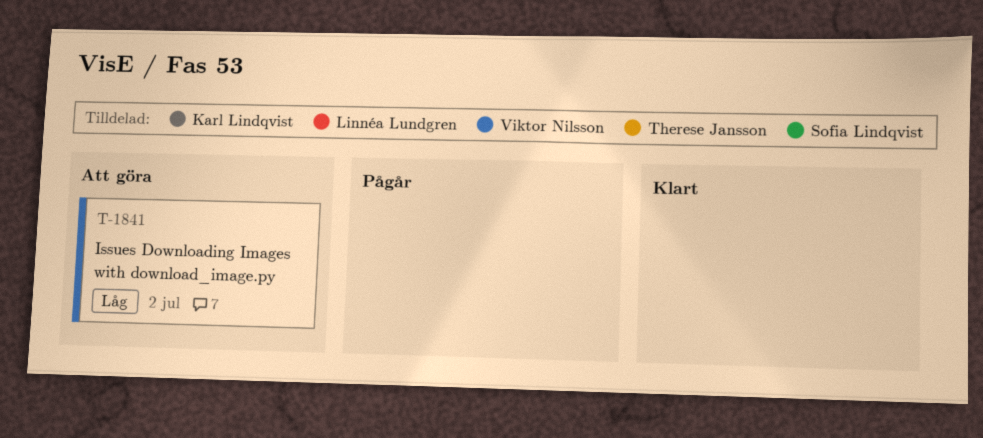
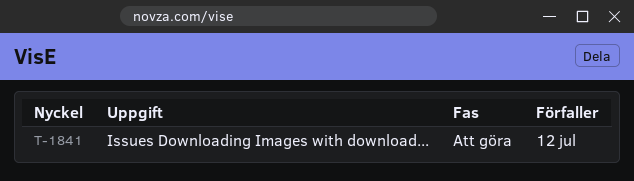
T-1841, due: Jul 2 -> Jul 12

